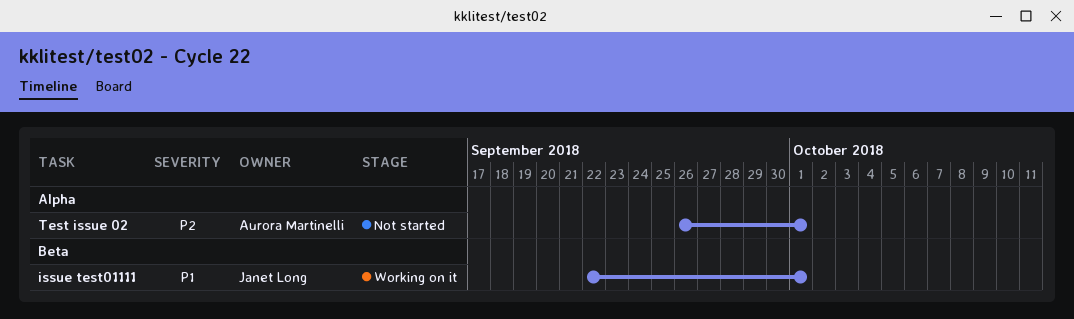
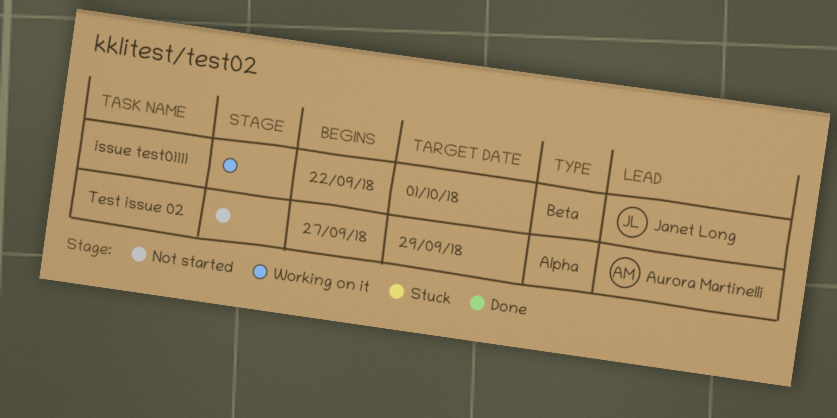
Test issue 02, start: Sep 26 -> Sep 27
Test issue 02, due: Oct 1 -> Sep 29

